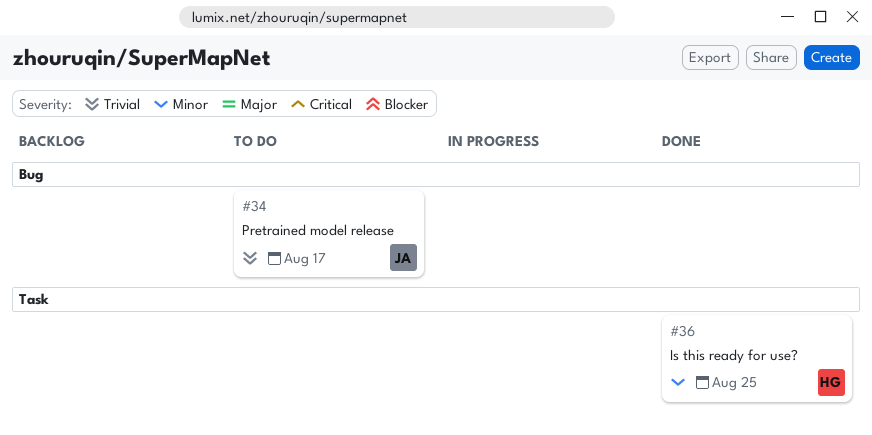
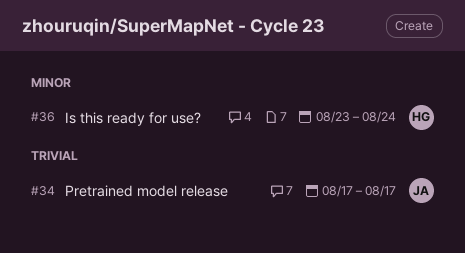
#36, due: Aug 25 -> Aug 24

